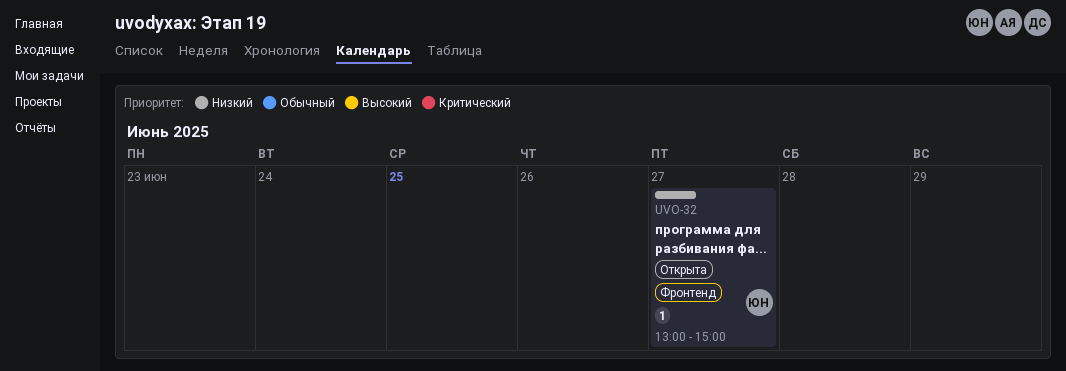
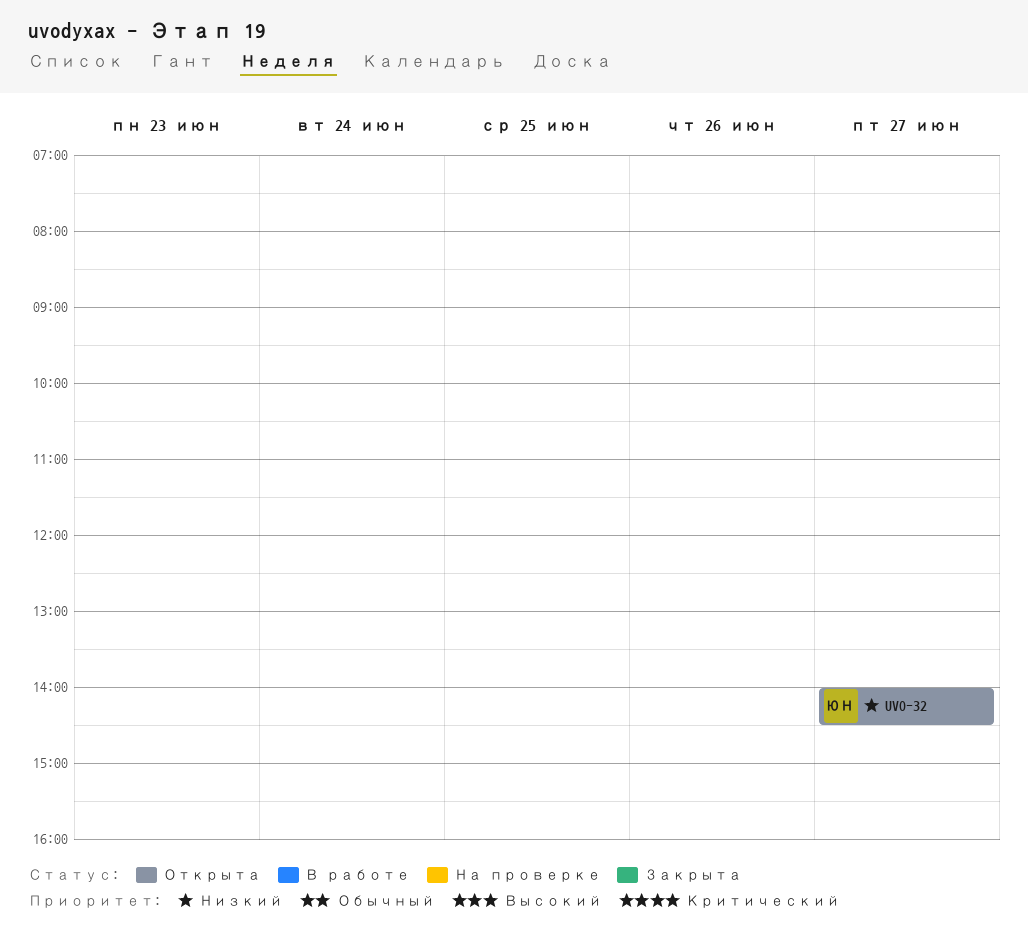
UVO-32, begins: 13:00 -> 14:00
UVO-32, ends: 15:00 -> 14:30

